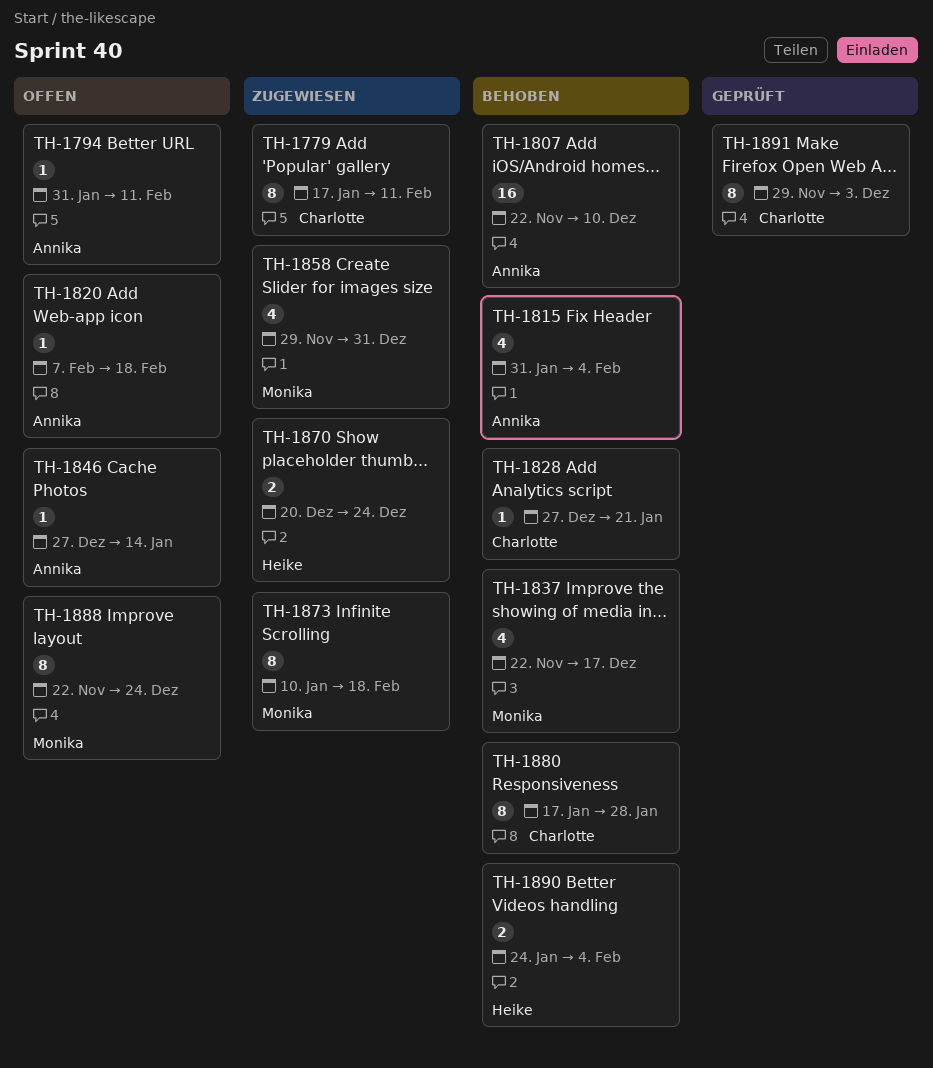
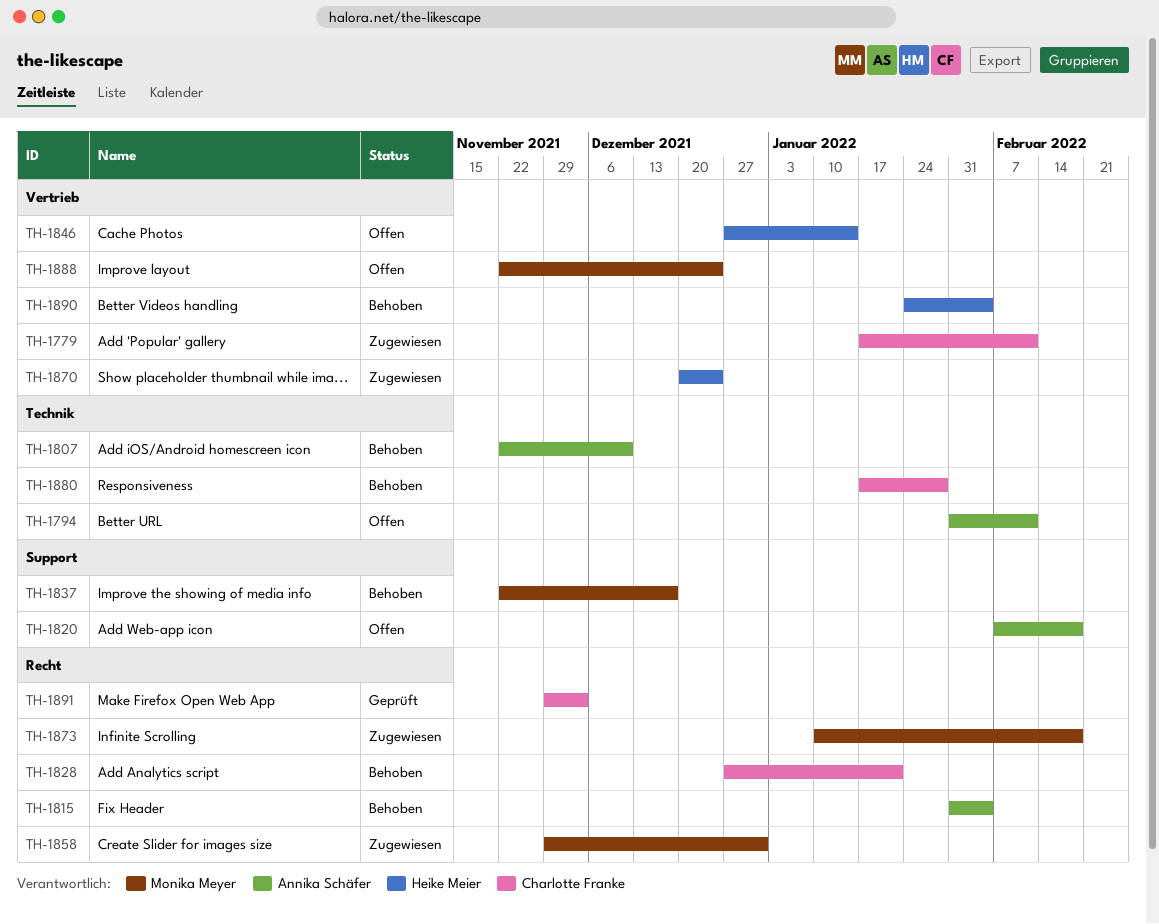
TH-1846, owner: Annika Schäfer -> Heike Meier

